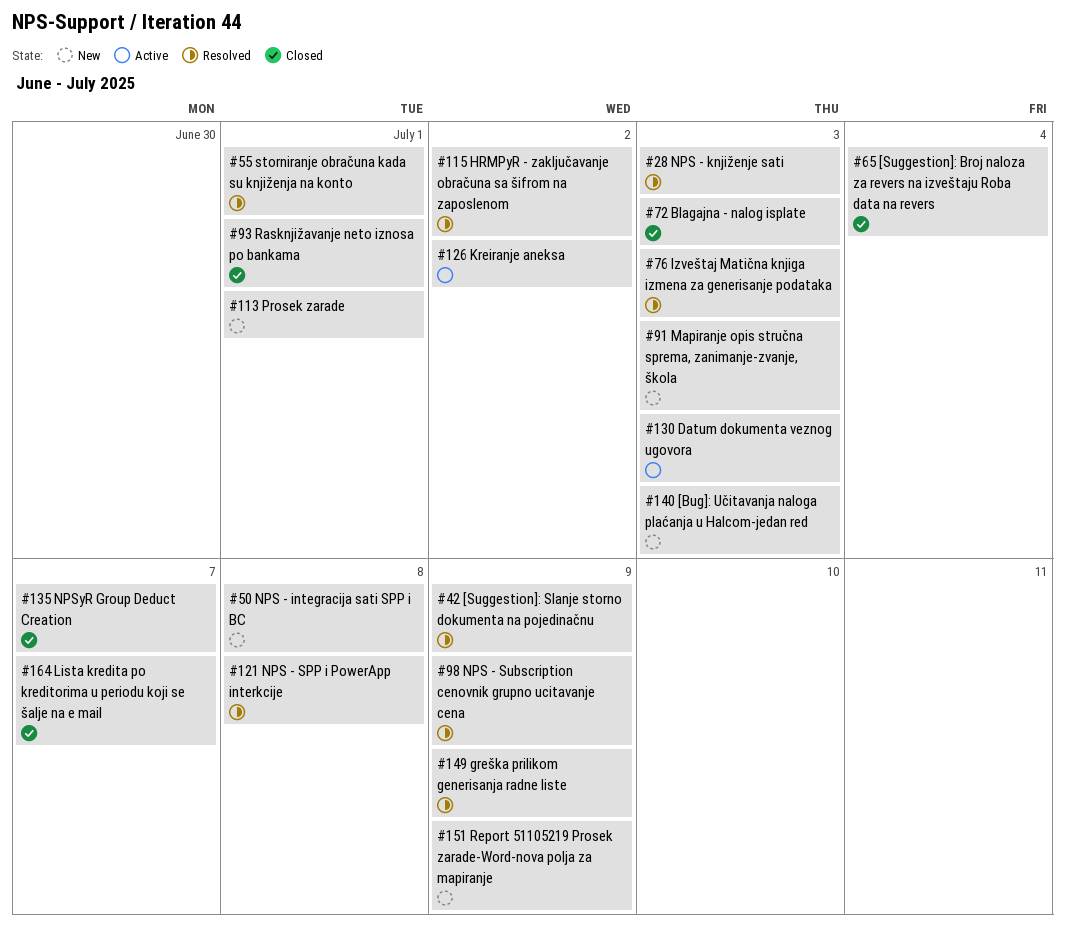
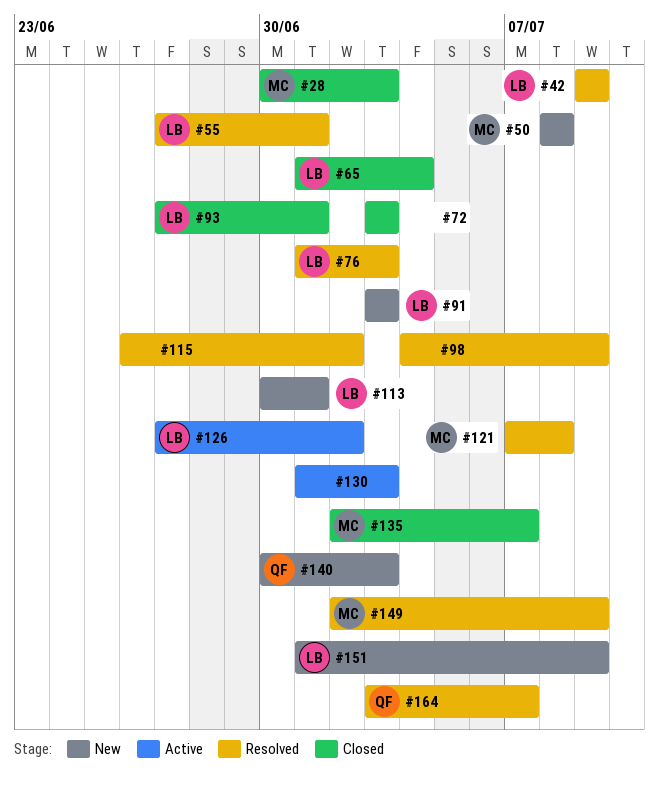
#28, status: Resolved -> Closed
#164, status: Closed -> Resolved

